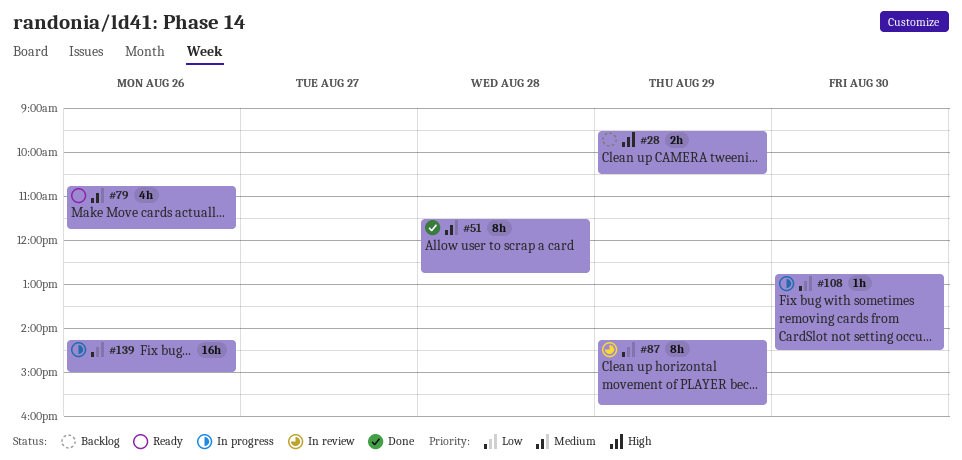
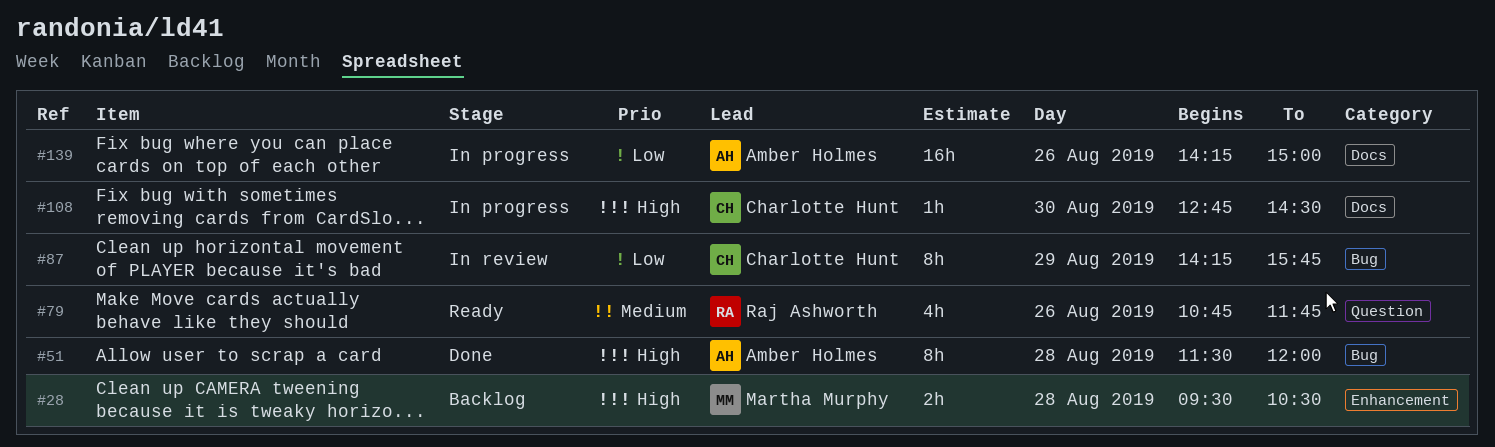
#28, day: Aug 29 -> Aug 28
#51, priority: Medium -> High
#51, ends: 12:45 -> 12:00
#108, priority: Low -> High

